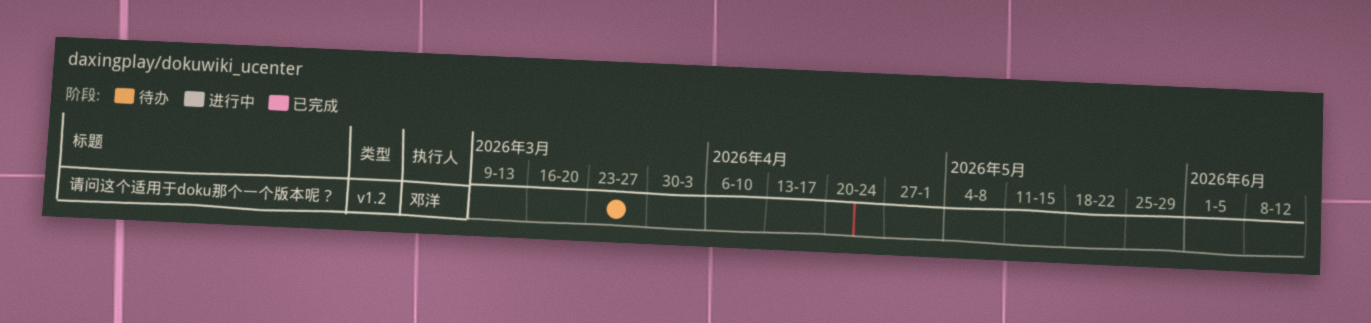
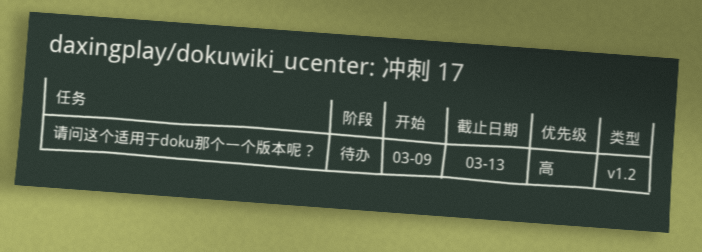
请问这个适用于doku那个一个版本呢？, start: Mar 23 -> Mar 9
请问这个适用于doku那个一个版本呢？, due: Mar 27 -> Mar 13

